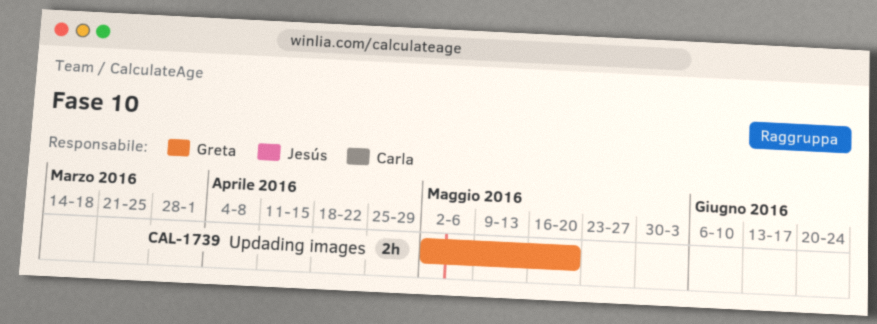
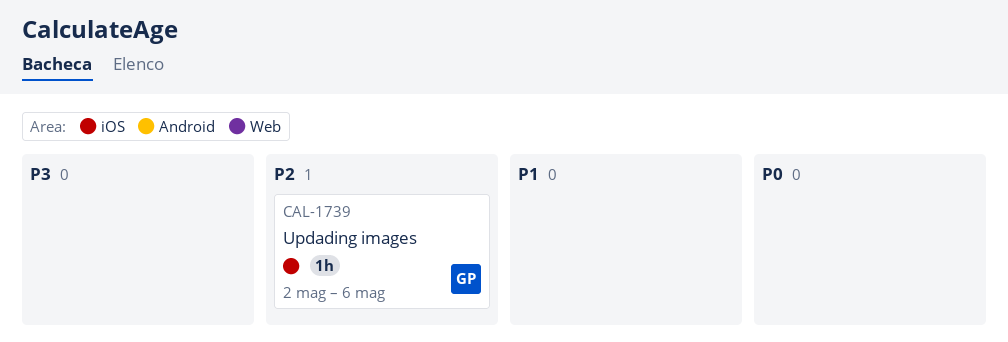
CAL-1739, estimate: 2h -> 1h
CAL-1739, due: May 20 -> May 6

